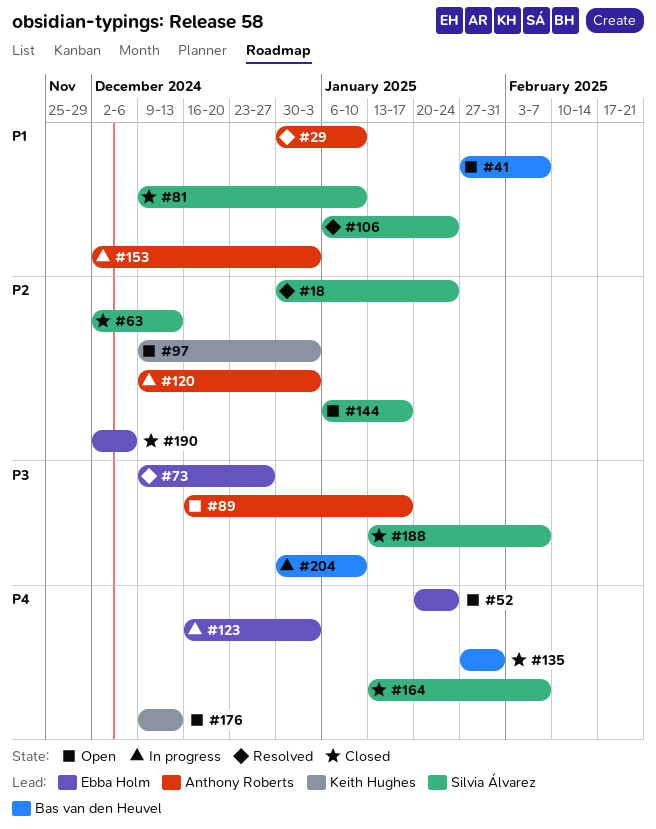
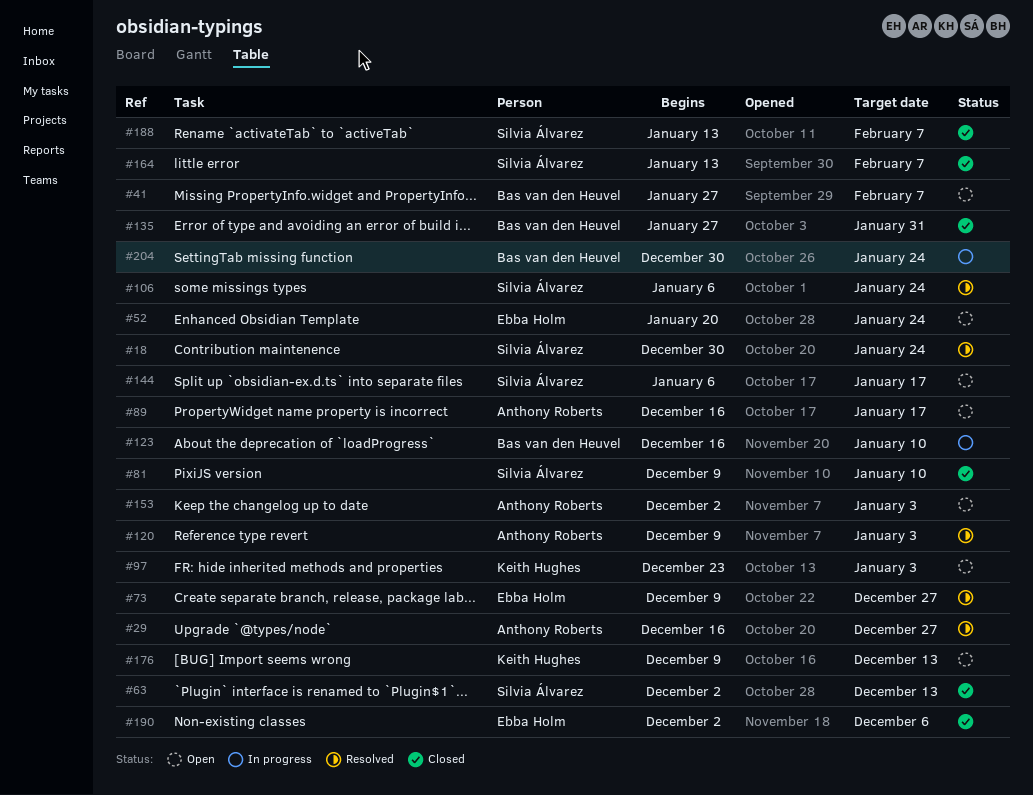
#29, start: Dec 30 -> Dec 16
#29, due: Jan 10 -> Dec 27
#97, start: Dec 9 -> Dec 23
#120, status: In progress -> Resolved
#123, owner: Ebba Holm -> Bas van den Heuvel
#123, due: Jan 3 -> Jan 10
#153, status: In progress -> Open
#204, due: Jan 10 -> Jan 24

